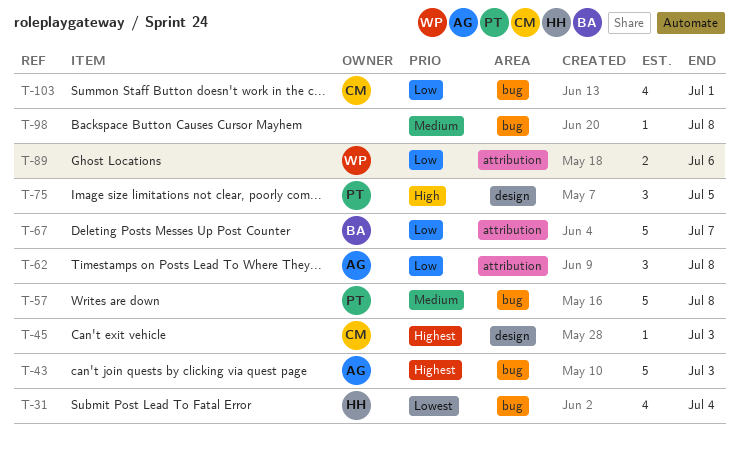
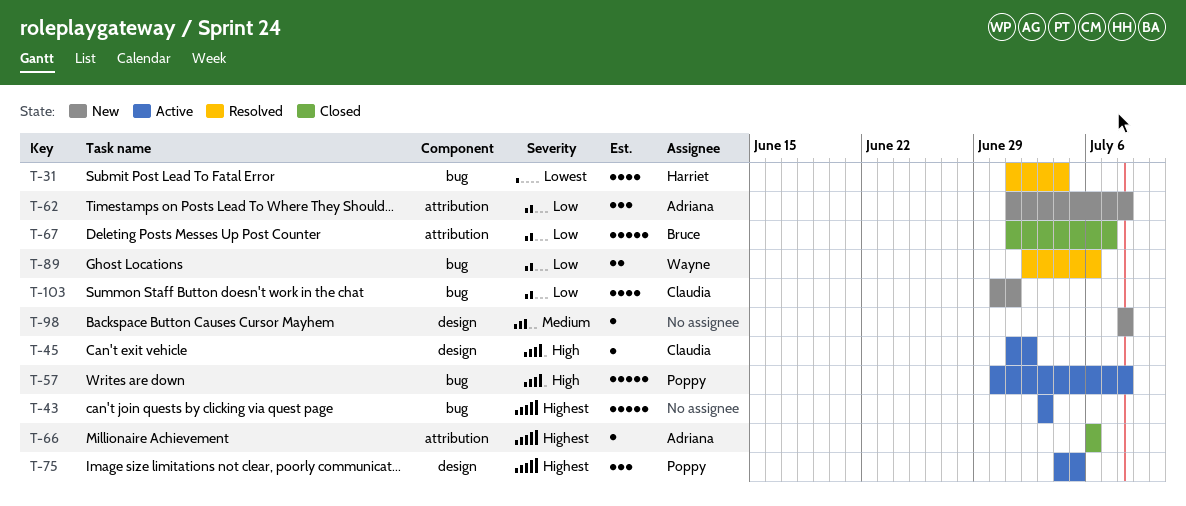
T-43, owner: Adriana -> none
T-45, priority: Highest -> High
T-45, due: Jul 3 -> Jul 2
T-57, priority: Medium -> High
T-66: none -> present
T-75, priority: High -> Highest
T-89, label: attribution -> bug
T-98, label: bug -> design

